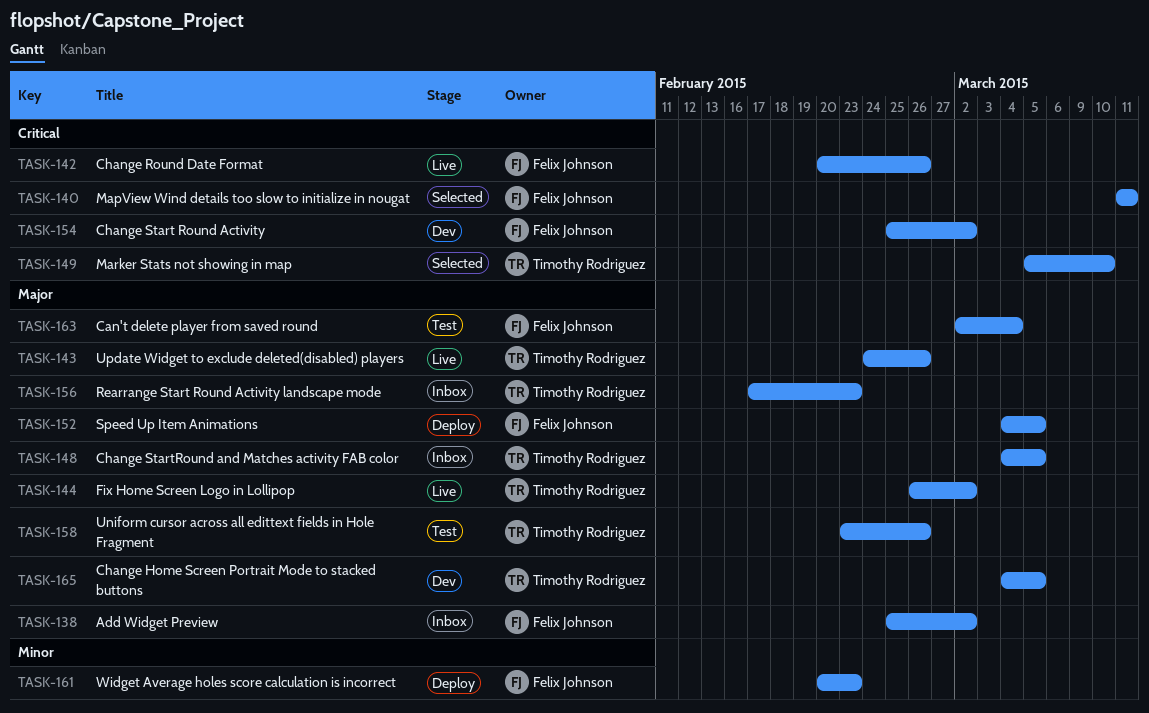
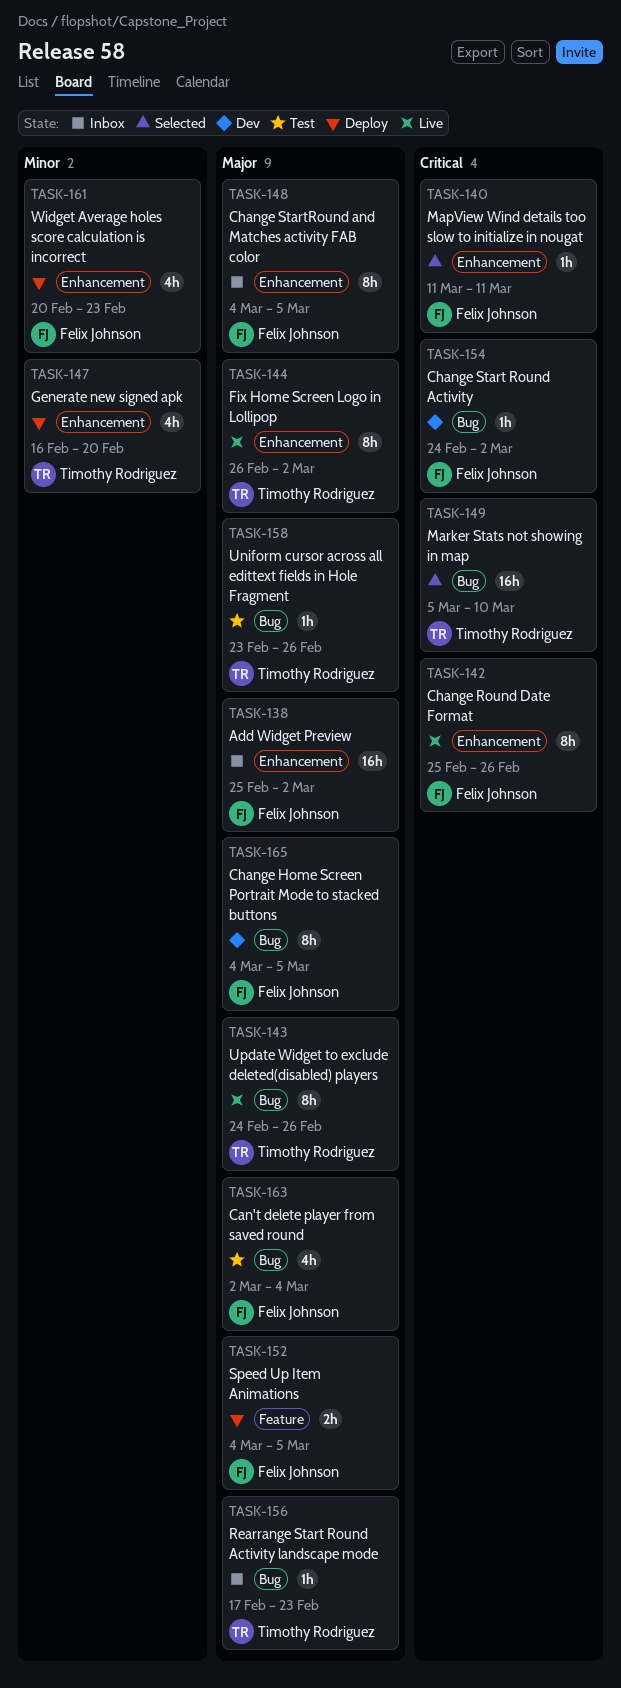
TASK-142, start: Feb 20 -> Feb 25
TASK-147: none -> present
TASK-148, owner: Timothy Rodriguez -> Felix Johnson
TASK-154, start: Feb 25 -> Feb 24
TASK-165, owner: Timothy Rodriguez -> Felix Johnson

